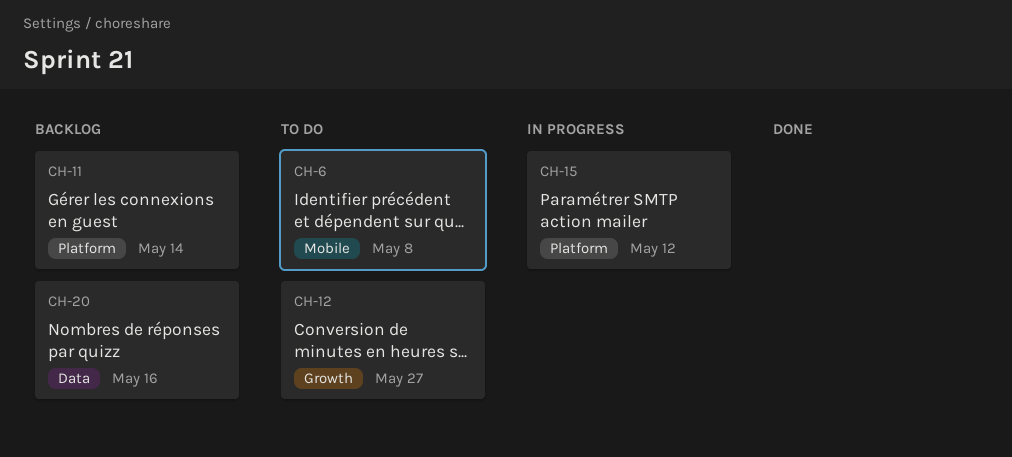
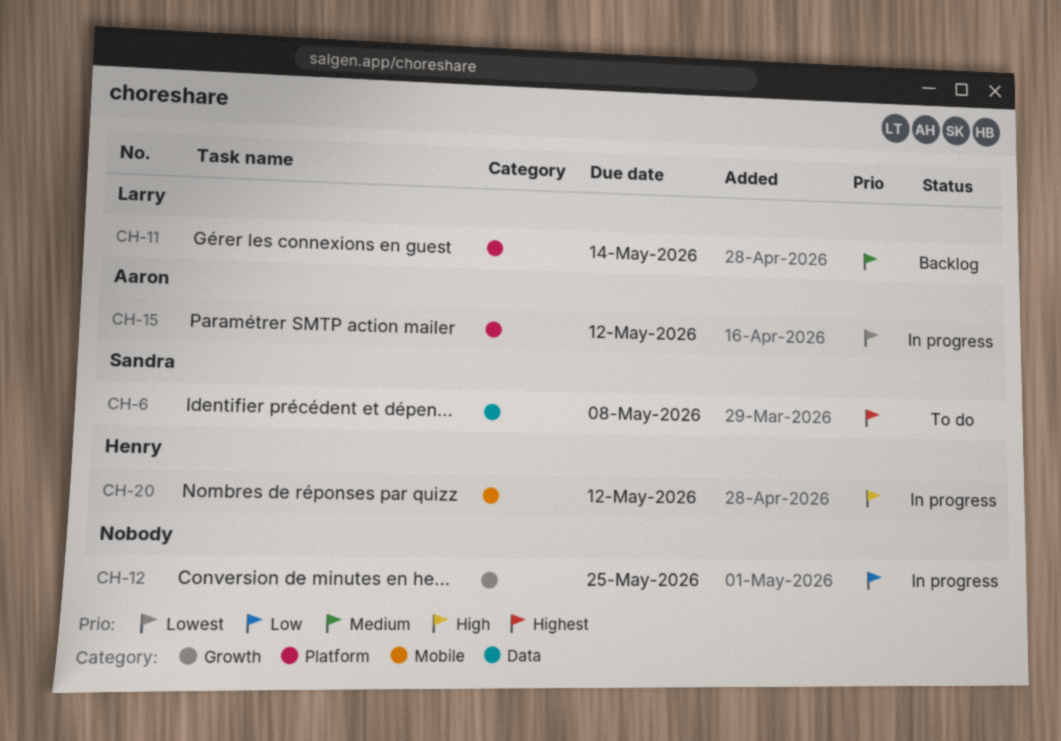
CH-6, label: Mobile -> Data
CH-12, status: To do -> In progress
CH-12, due: May 27 -> May 25
CH-20, status: Backlog -> In progress
CH-20, label: Data -> Mobile
CH-20, due: May 16 -> May 12

